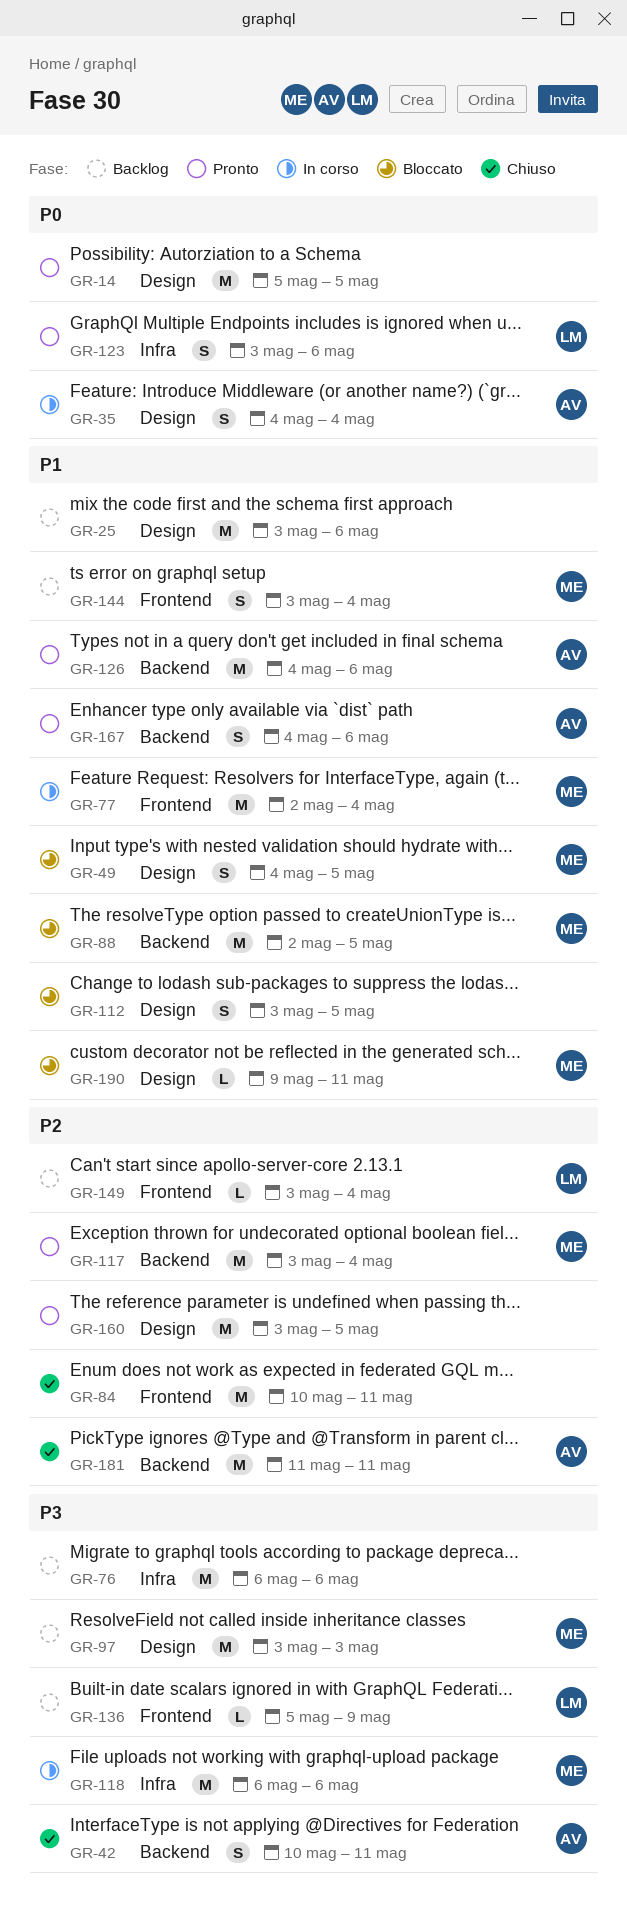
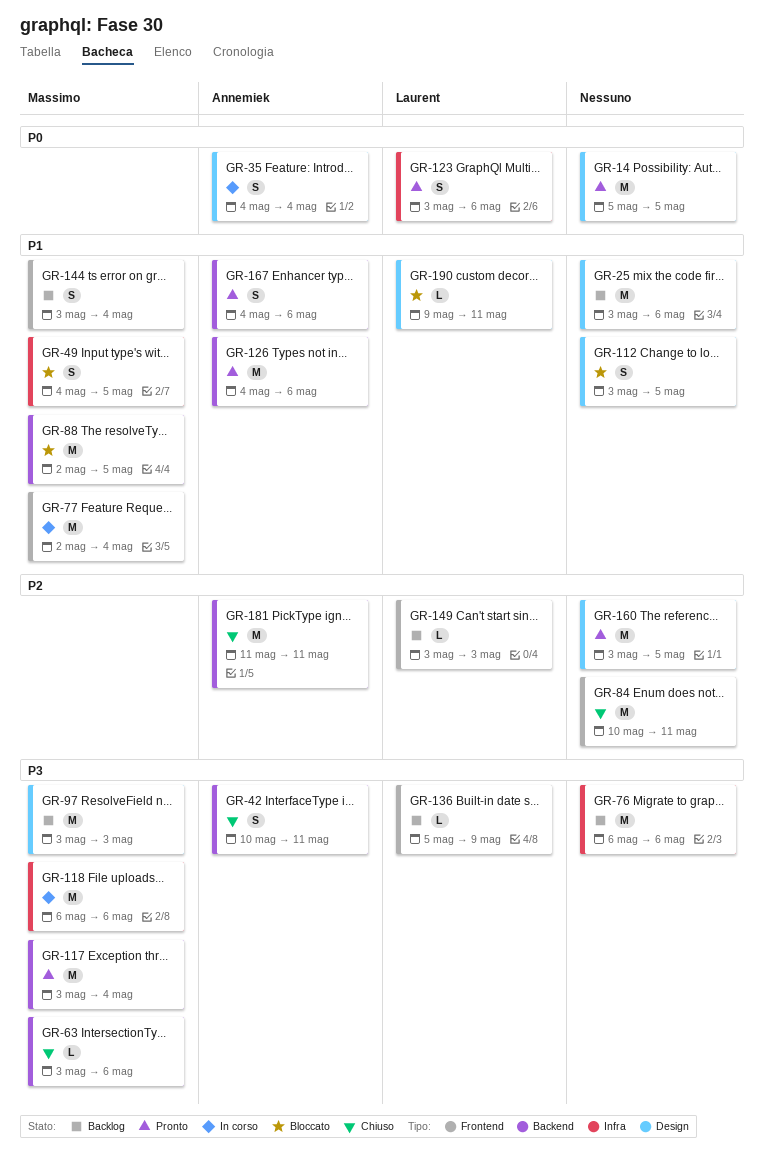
GR-49, label: Design -> Infra
GR-63: none -> present
GR-117, priority: P2 -> P3
GR-149, due: May 4 -> May 3
GR-190, owner: Massimo -> Laurent

